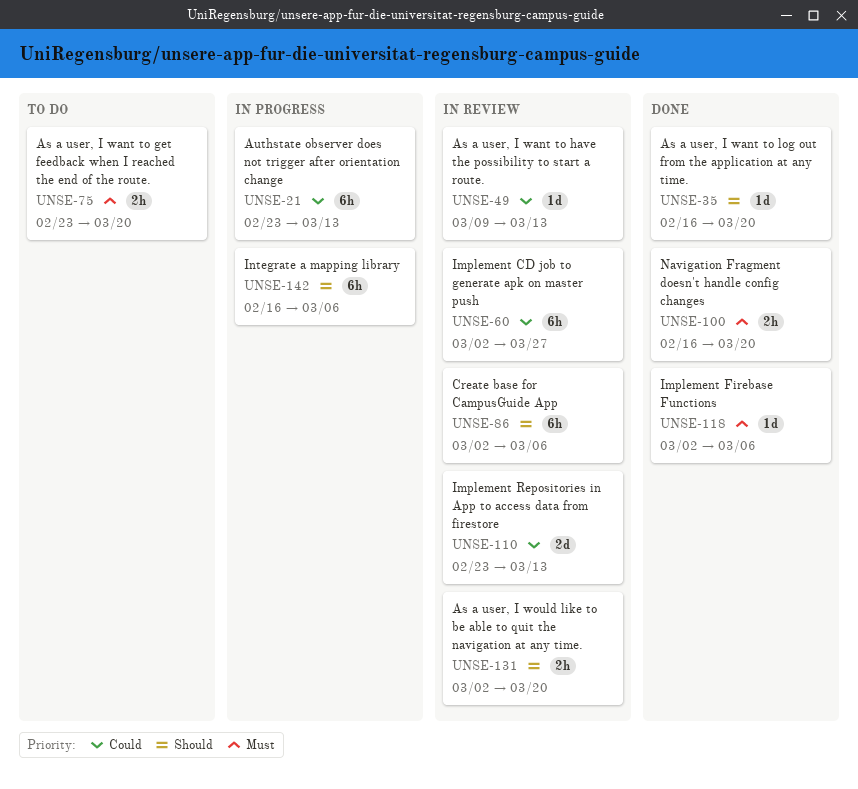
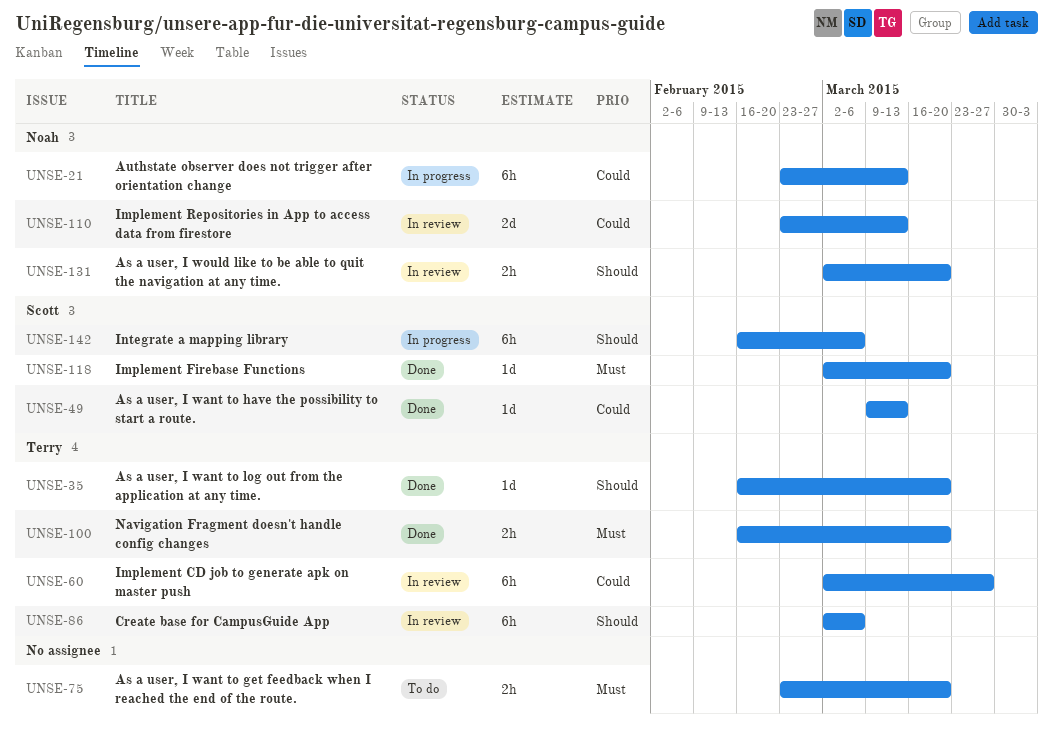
UNSE-49, status: In review -> Done
UNSE-118, due: Mar 6 -> Mar 20

